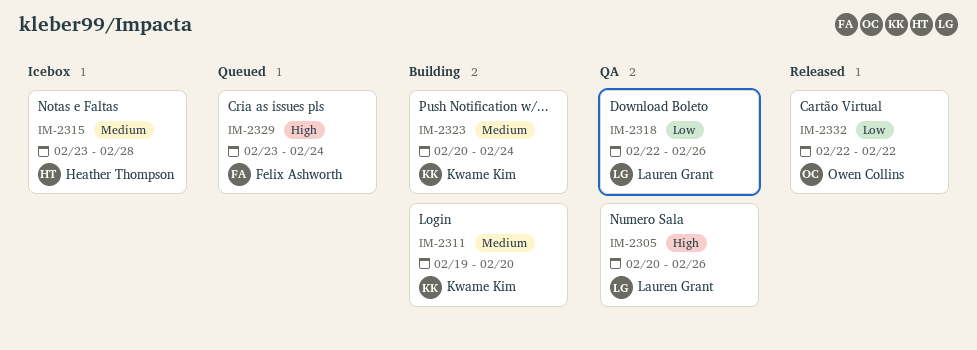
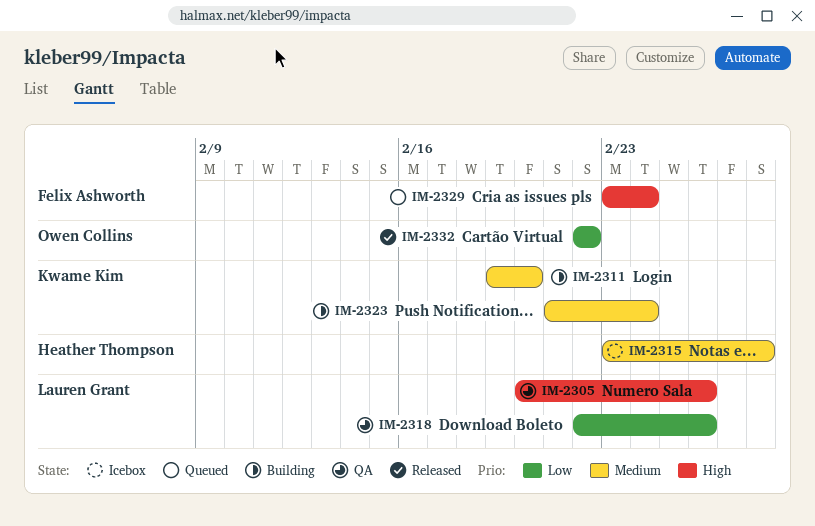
IM-2323, start: Feb 20 -> Feb 21

